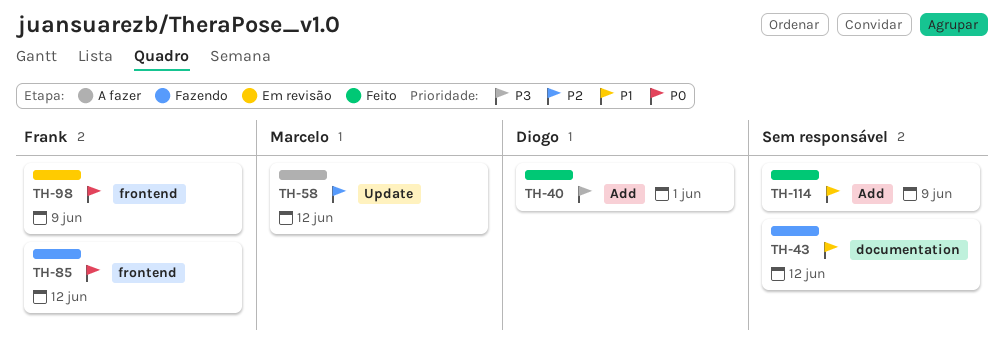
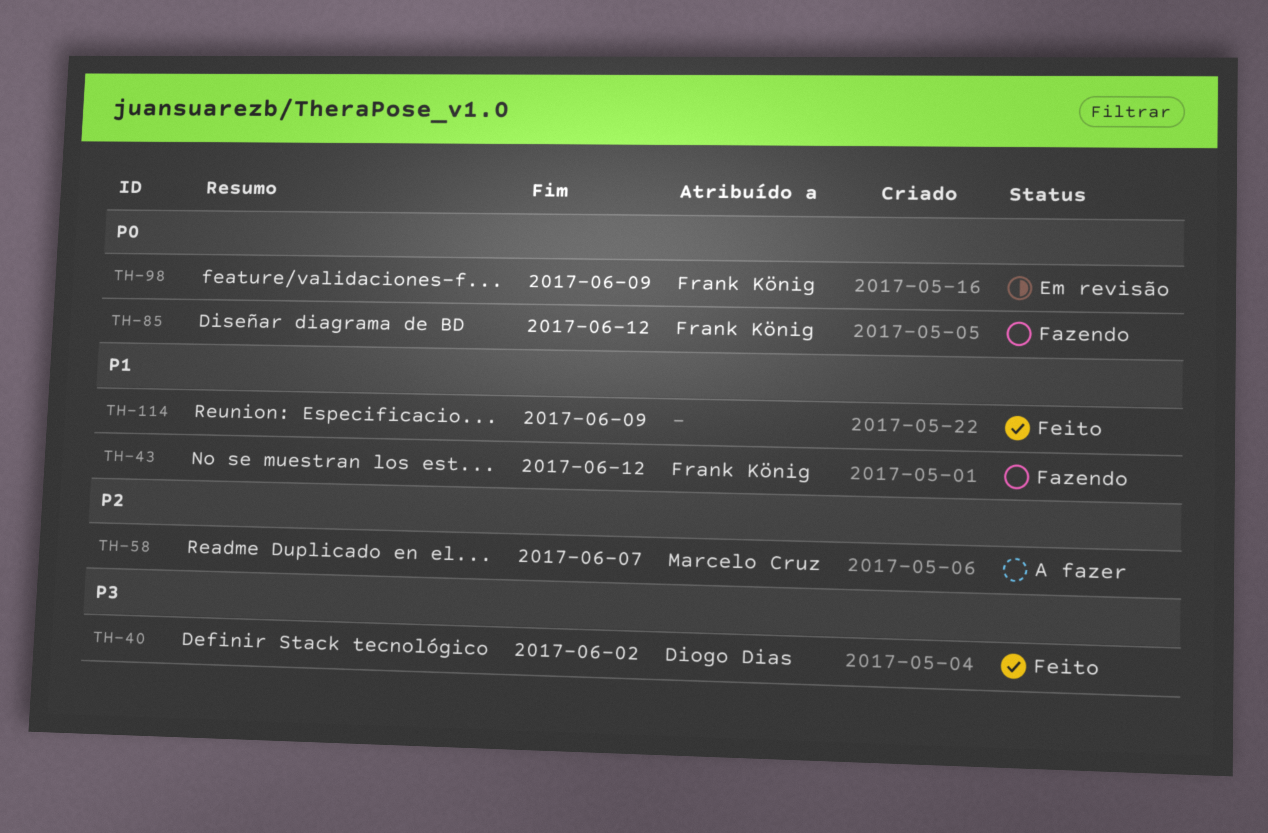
TH-40, due: Jun 1 -> Jun 2
TH-43, owner: none -> Frank König
TH-58, due: Jun 12 -> Jun 7

